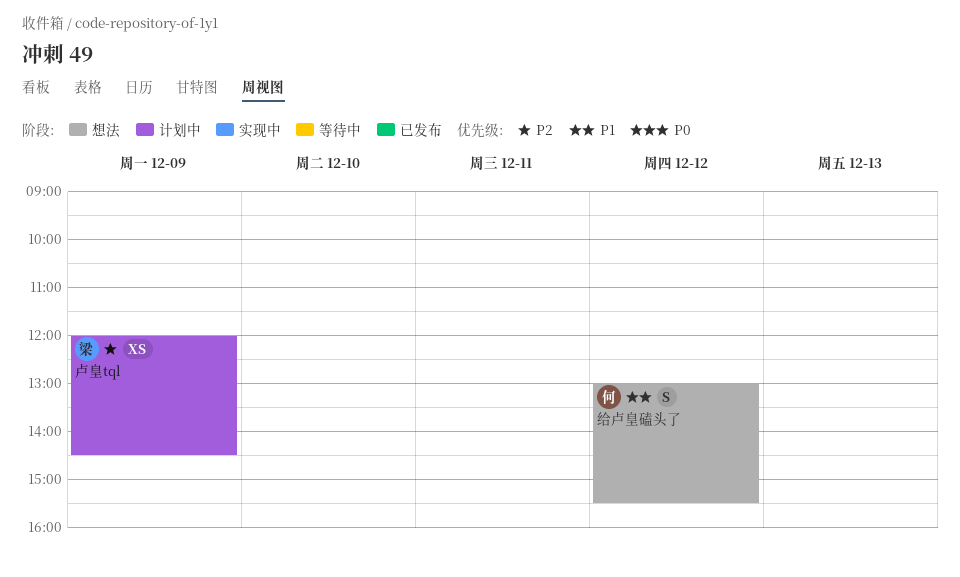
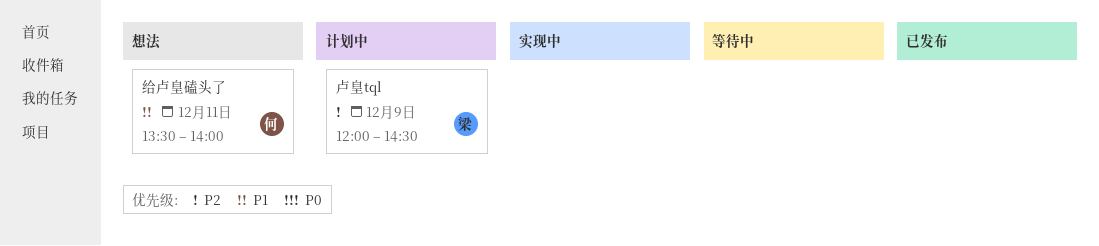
给卢皇磕头了, day: Dec 12 -> Dec 11
给卢皇磕头了, begins: 13:00 -> 13:30
给卢皇磕头了, ends: 15:30 -> 14:00

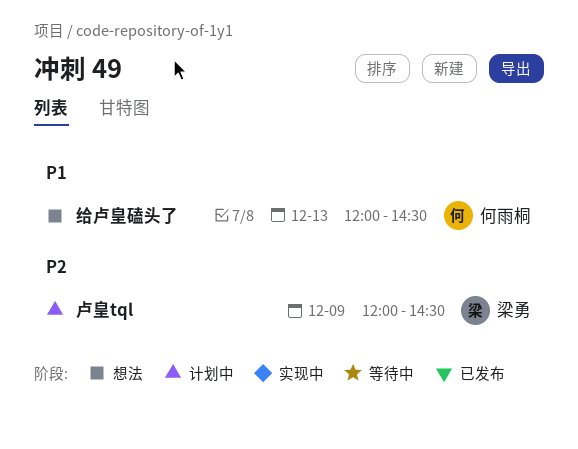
给卢皇磕头了, day: Dec 11 -> Dec 13
给卢皇磕头了, begins: 13:30 -> 12:00
给卢皇磕头了, ends: 14:00 -> 14:30

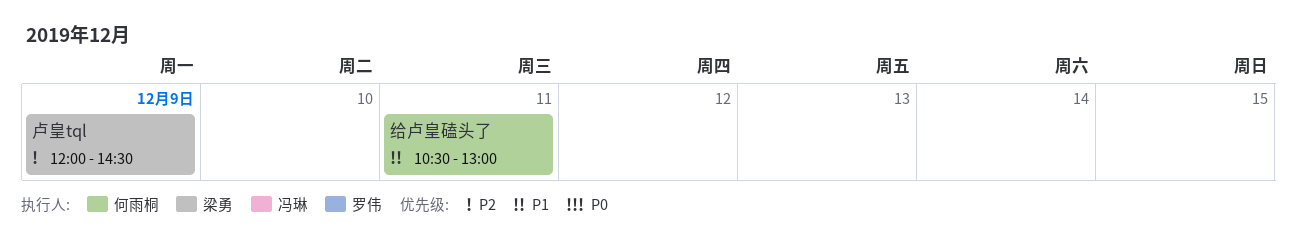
给卢皇磕头了, day: Dec 13 -> Dec 11
给卢皇磕头了, begins: 12:00 -> 10:30
给卢皇磕头了, ends: 14:30 -> 13:00

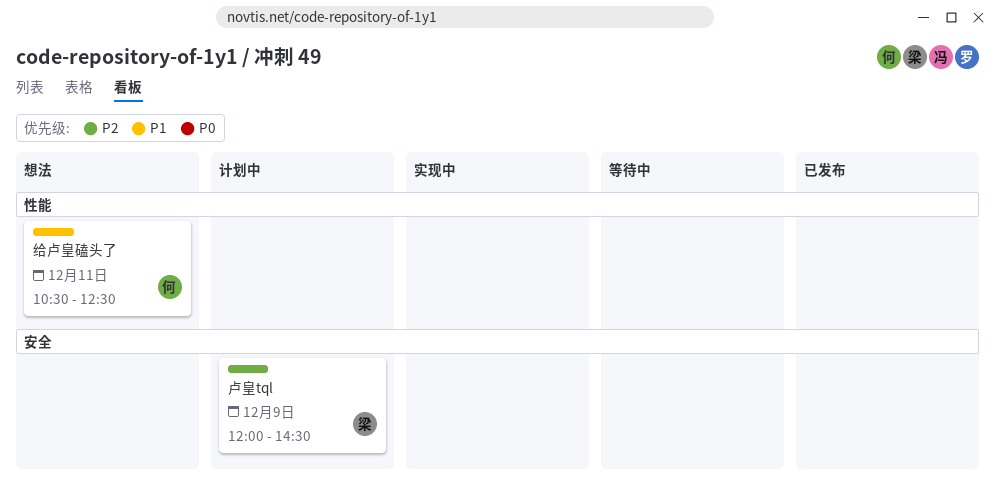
给卢皇磕头了, ends: 13:00 -> 12:30

